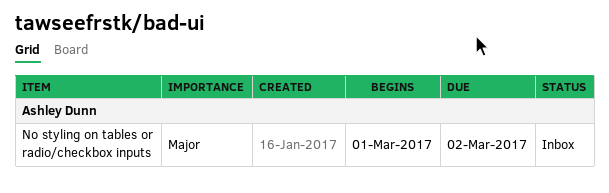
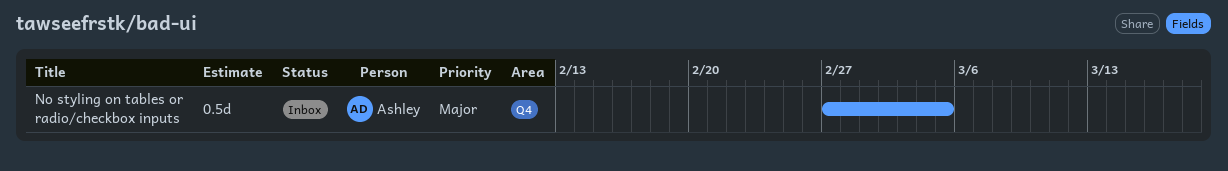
No styling on tables or radio/checkbox inputs, start: Mar 1 -> Feb 27
No styling on tables or radio/checkbox inputs, due: Mar 2 -> Mar 5

